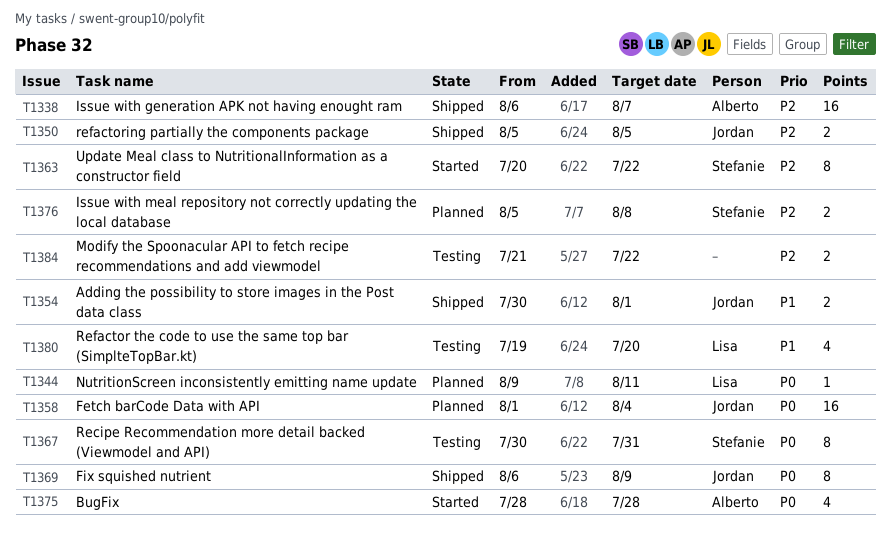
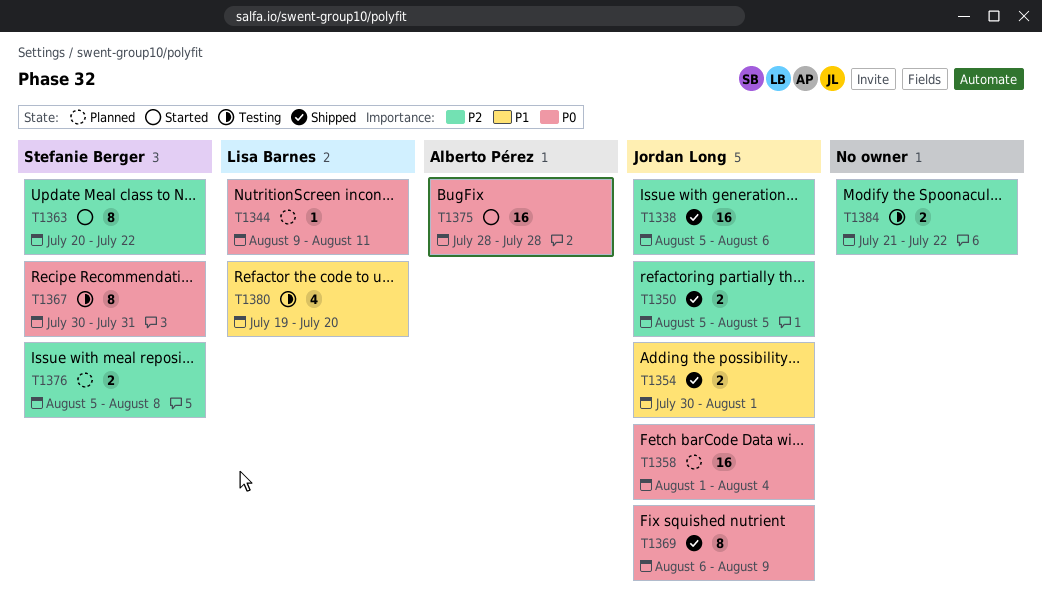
T1338, owner: Alberto Pérez -> Jordan Long
T1338, start: Aug 6 -> Aug 5
T1338, due: Aug 7 -> Aug 6
T1375, estimate: 4 -> 16

